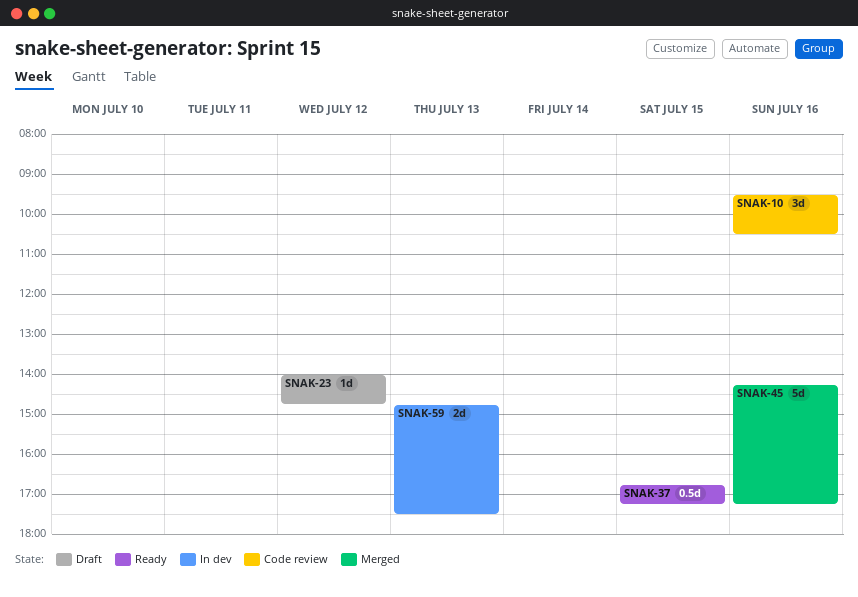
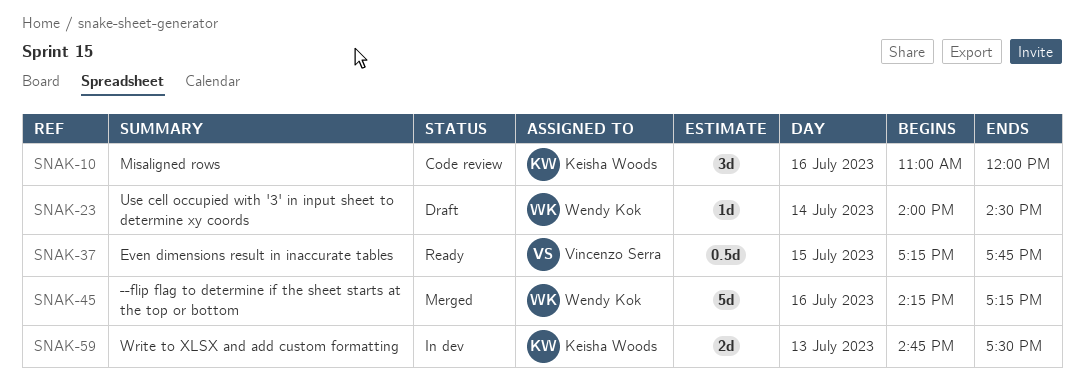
SNAK-10, begins: 09:30 -> 11:00
SNAK-10, ends: 10:30 -> 12:00
SNAK-23, day: Jul 12 -> Jul 14
SNAK-23, ends: 14:45 -> 14:30
SNAK-37, begins: 16:45 -> 17:15
SNAK-37, ends: 17:15 -> 17:45

